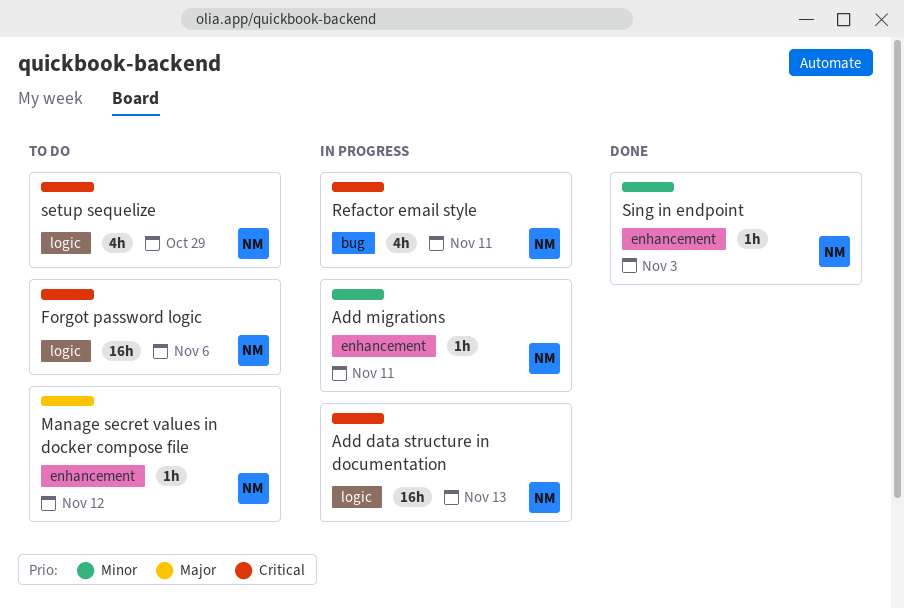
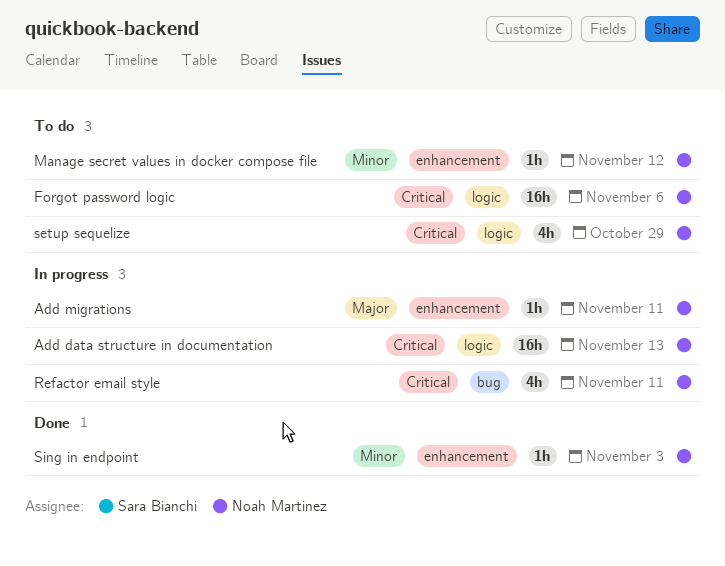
Add migrations, priority: Minor -> Major
Manage secret values in docker compose file, priority: Major -> Minor

